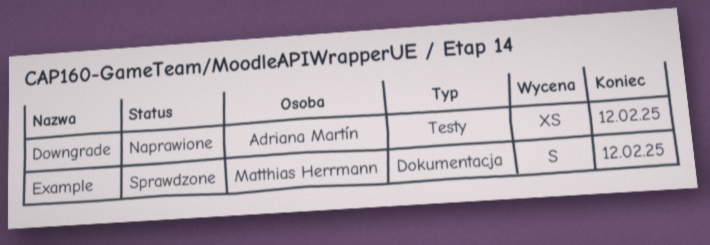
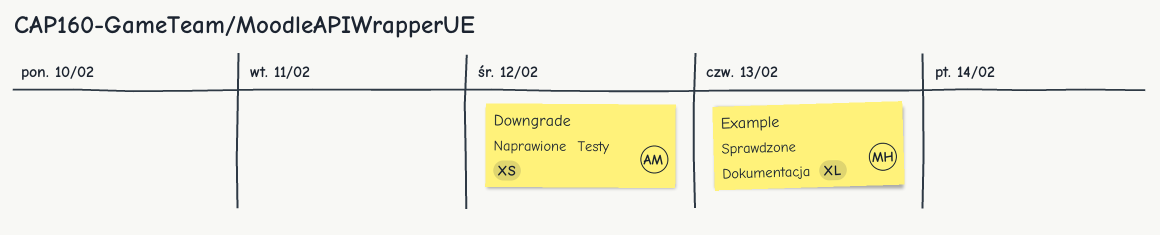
Example, estimate: S -> XL
Example, due: Feb 12 -> Feb 13

